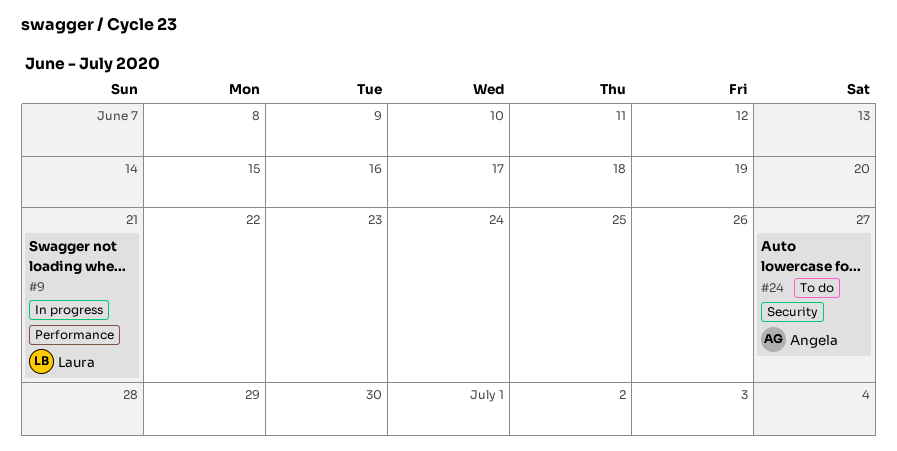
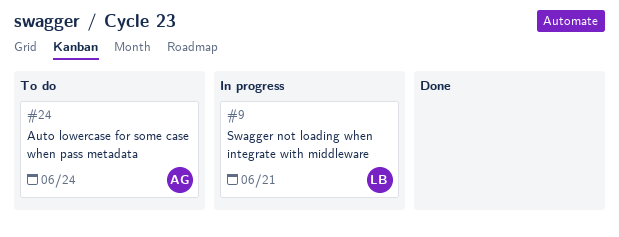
#24, due: Jun 27 -> Jun 24

